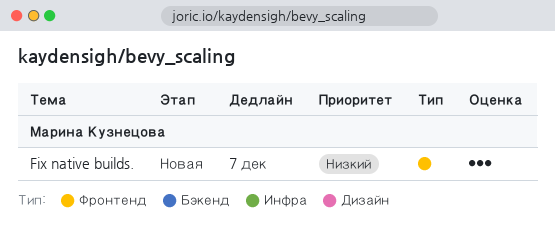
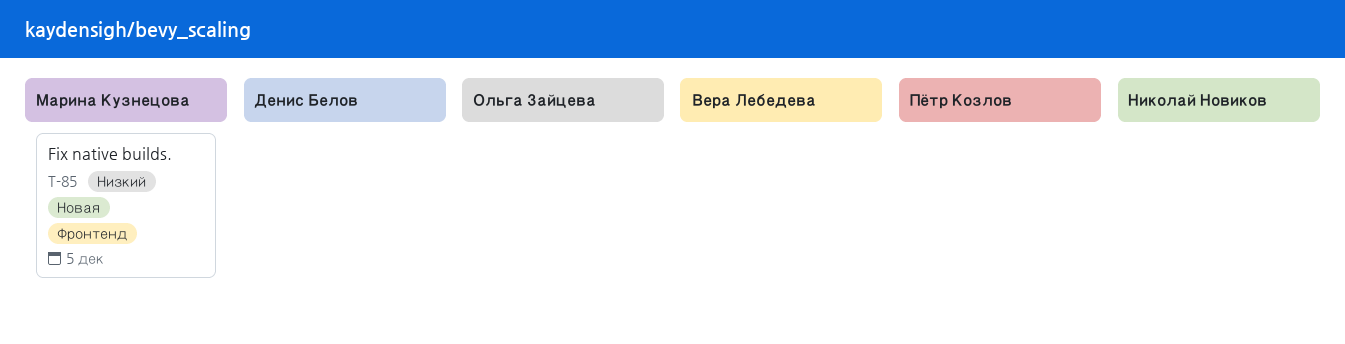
Fix native builds., due: Dec 7 -> Dec 5

